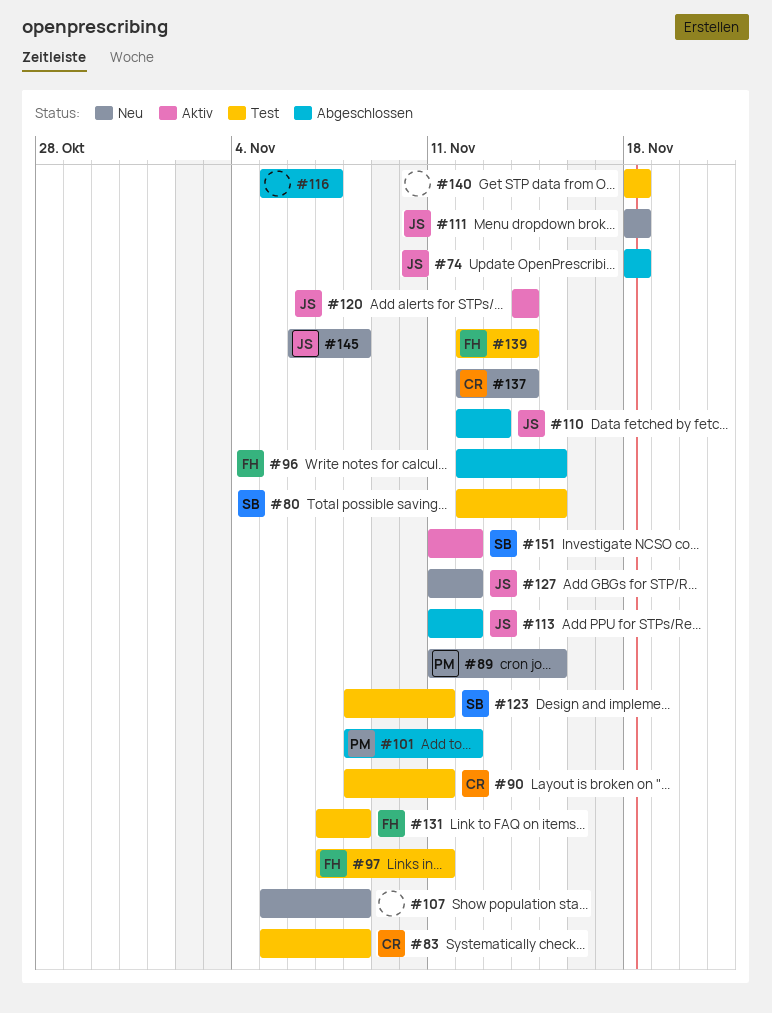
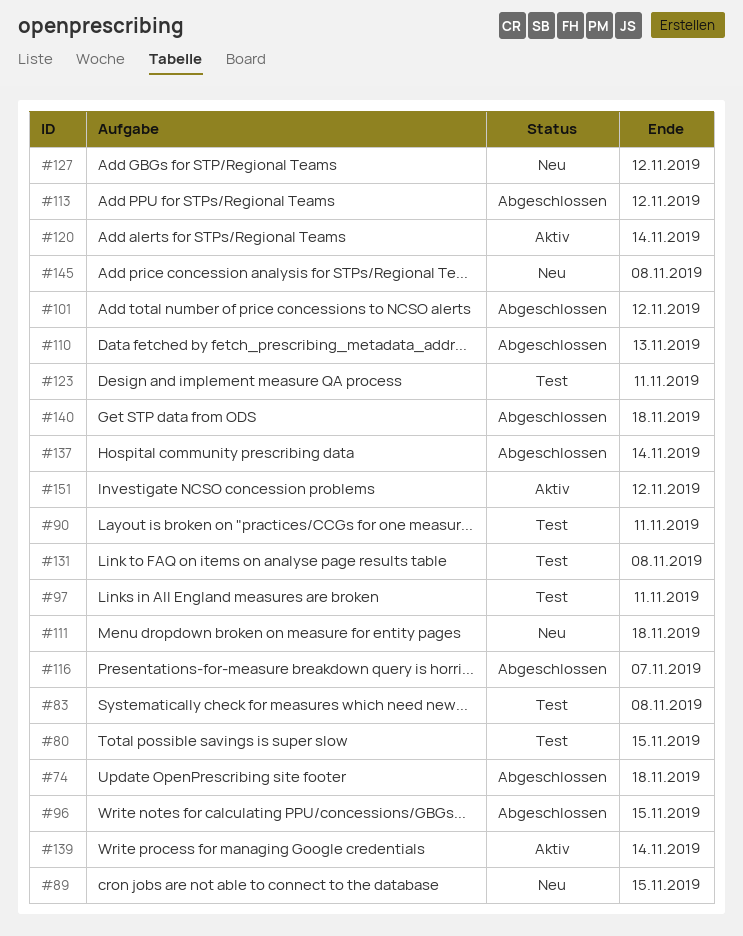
#107: present -> none
#137, status: Neu -> Abgeschlossen
#139, status: Test -> Aktiv
#140, status: Test -> Abgeschlossen

